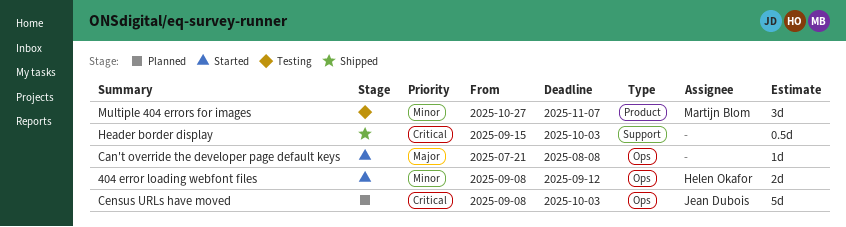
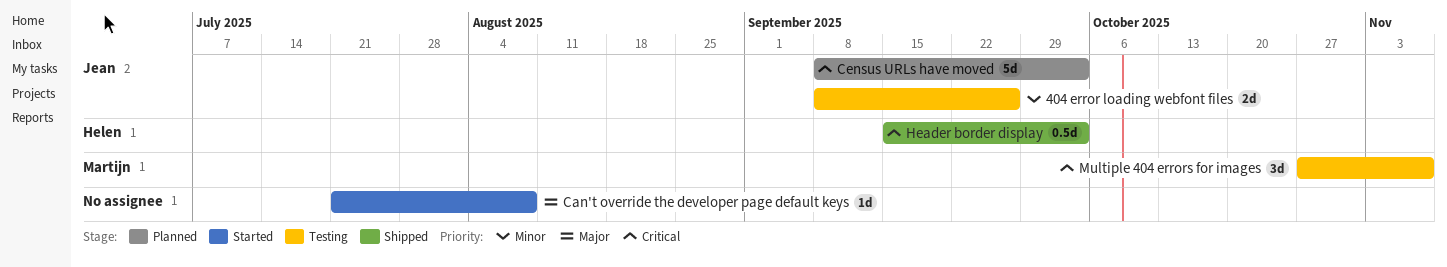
404 error loading webfont files, status: Started -> Testing
404 error loading webfont files, owner: Helen Okafor -> Jean Dubois
404 error loading webfont files, due: Sep 12 -> Sep 26
Header border display, owner: none -> Helen Okafor
Multiple 404 errors for images, priority: Minor -> Critical

